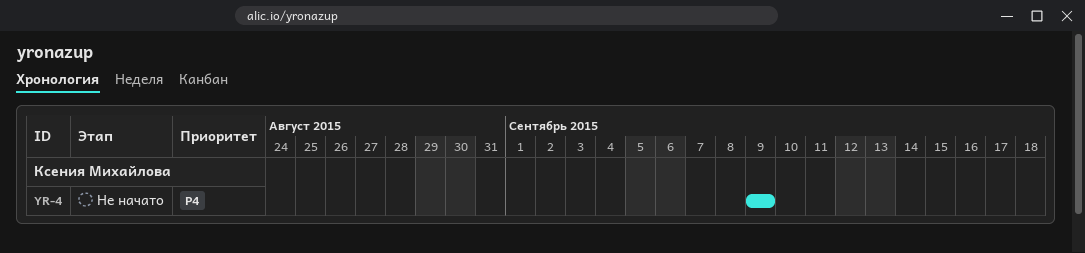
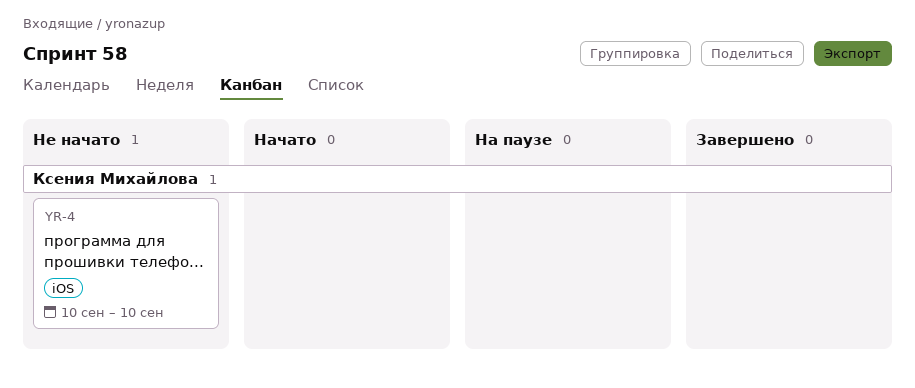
YR-4, start: Sep 9 -> Sep 10
YR-4, due: Sep 9 -> Sep 10

